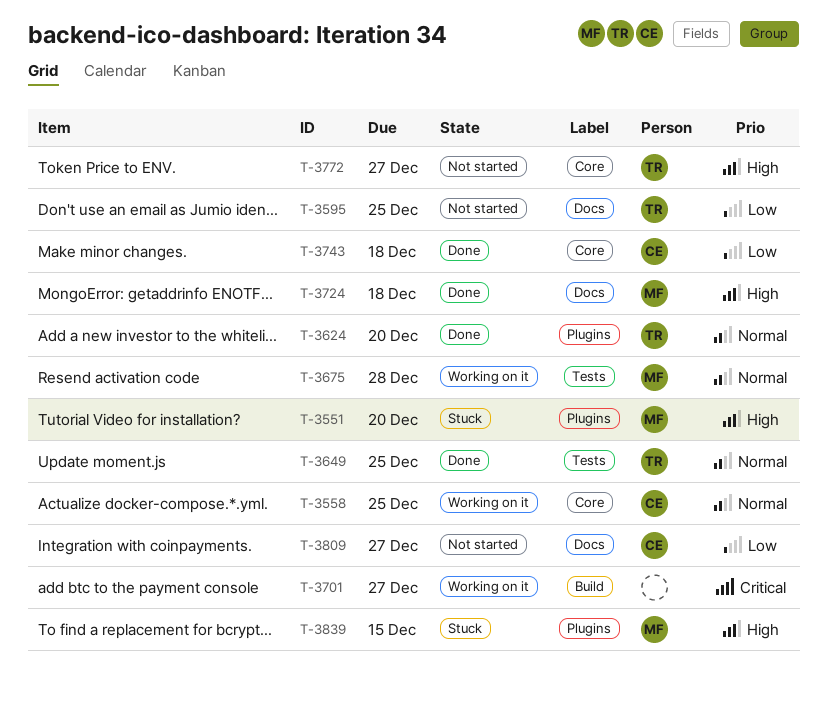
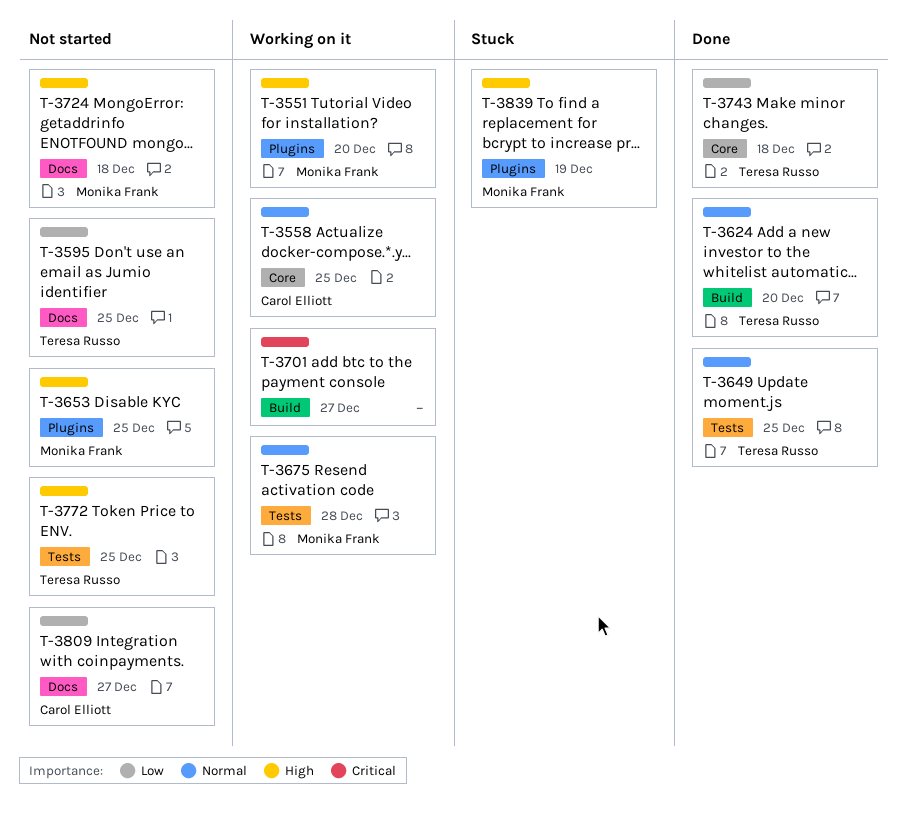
T-3551, status: Stuck -> Working on it
T-3624, label: Plugins -> Build
T-3653: none -> present
T-3724, status: Done -> Not started
T-3743, owner: Carol Elliott -> Teresa Russo
T-3772, label: Core -> Tests
T-3772, due: Dec 27 -> Dec 25
T-3839, due: Dec 15 -> Dec 19

